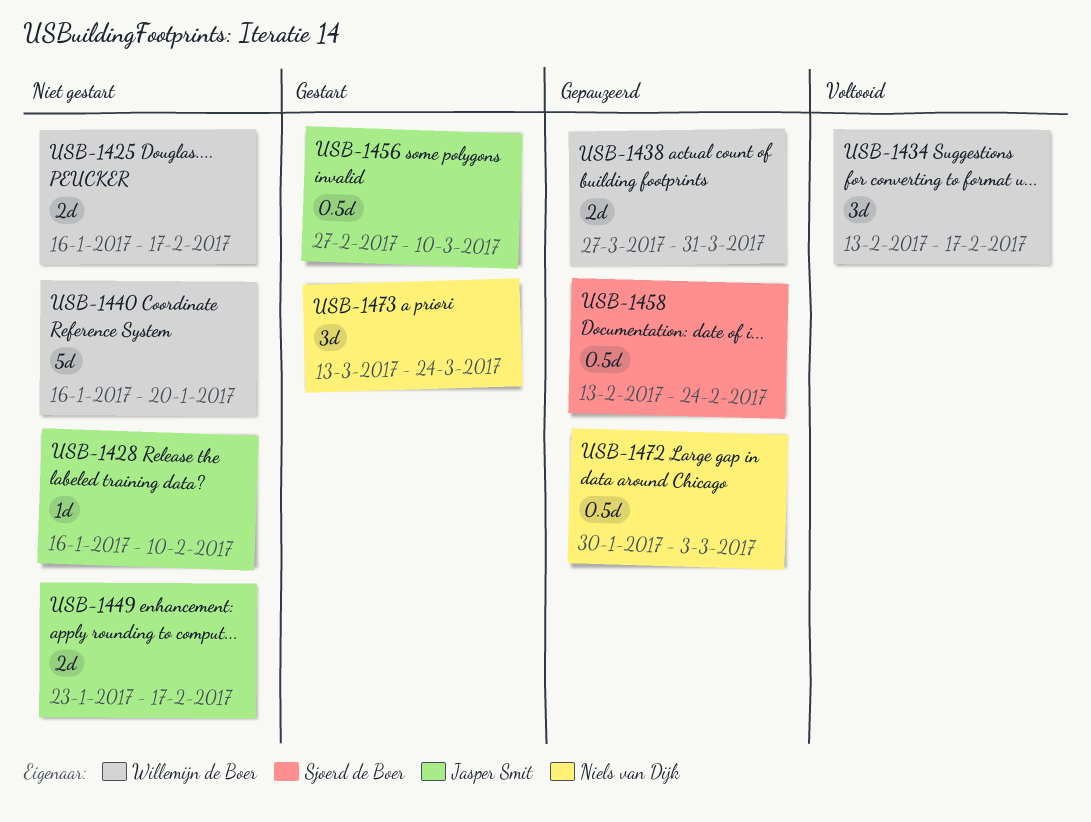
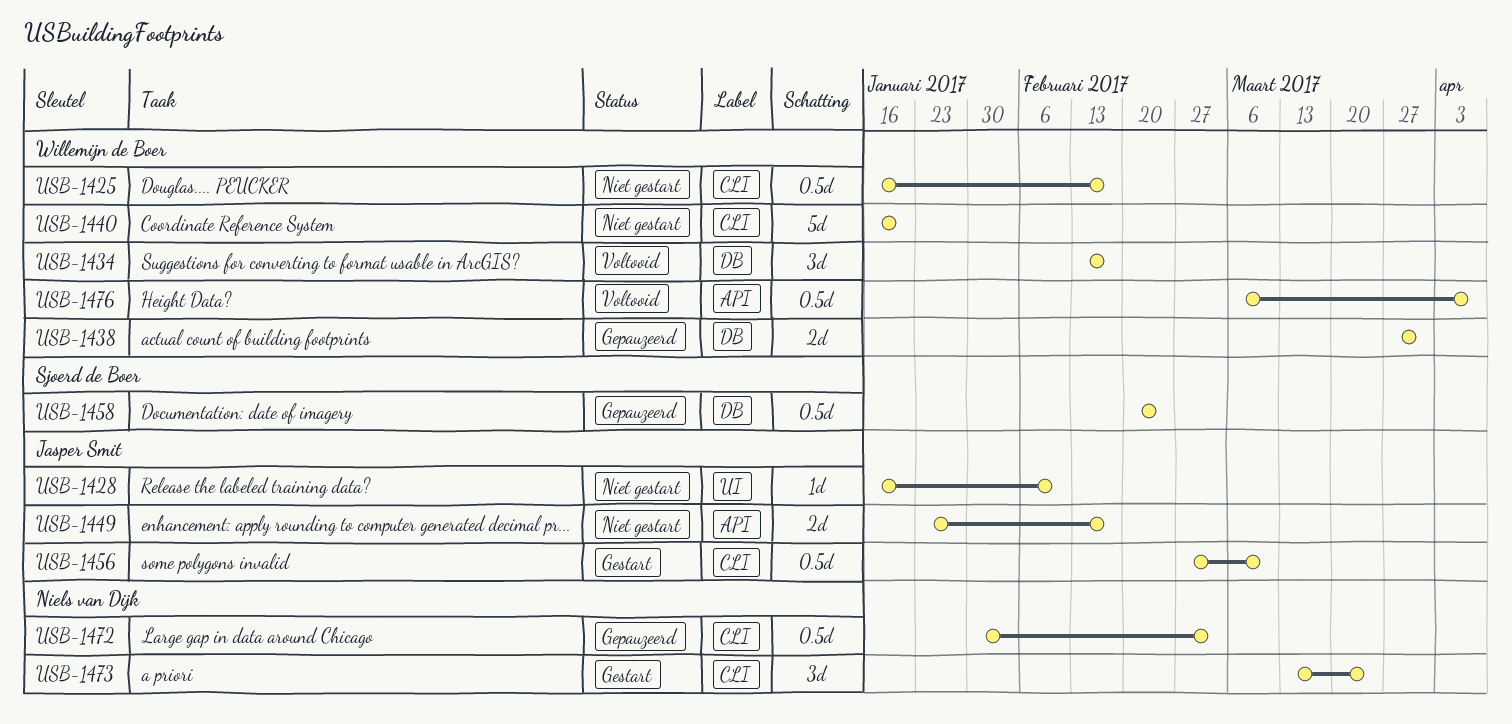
USB-1425, estimate: 2d -> 0.5d
USB-1458, start: Feb 13 -> Feb 20
USB-1476: none -> present

